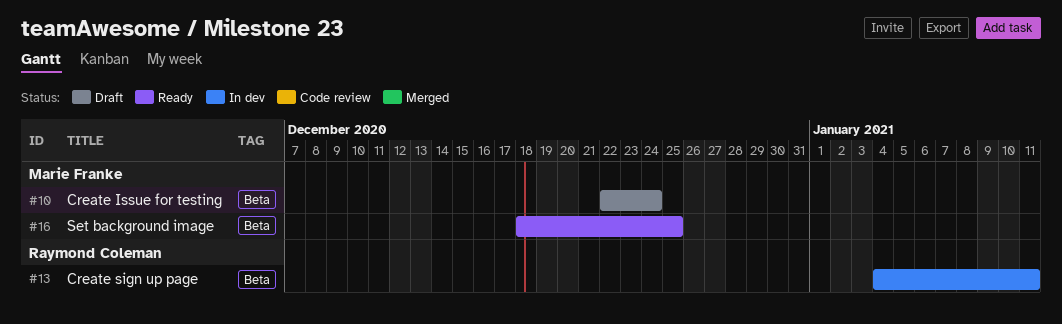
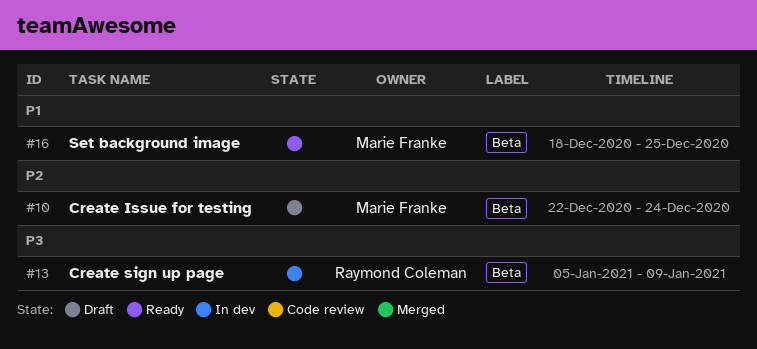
#13, start: Jan 4 -> Jan 5
#13, due: Jan 11 -> Jan 9

